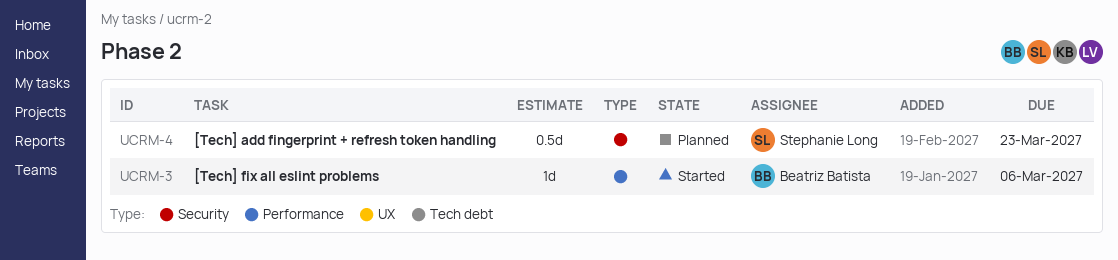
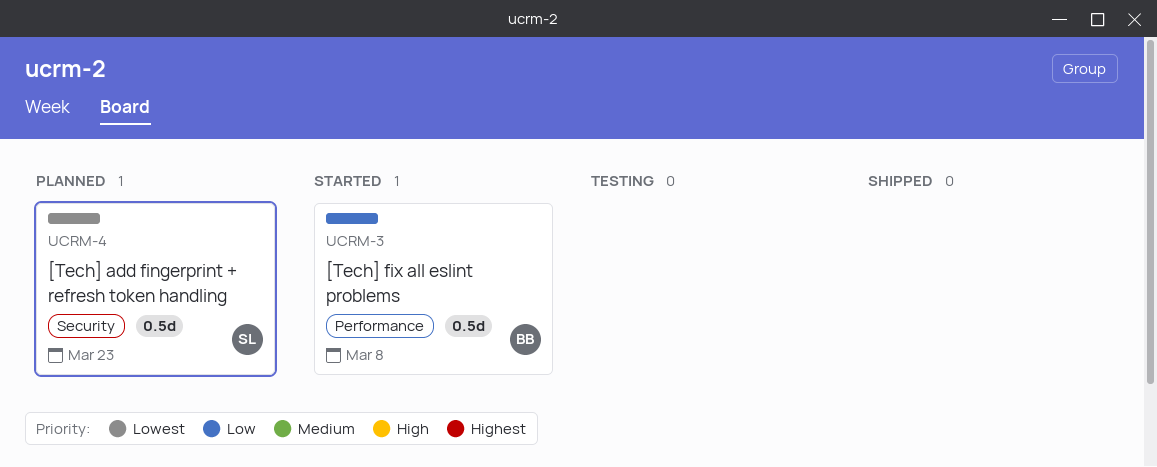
UCRM-3, estimate: 1d -> 0.5d
UCRM-3, due: Mar 6 -> Mar 8

